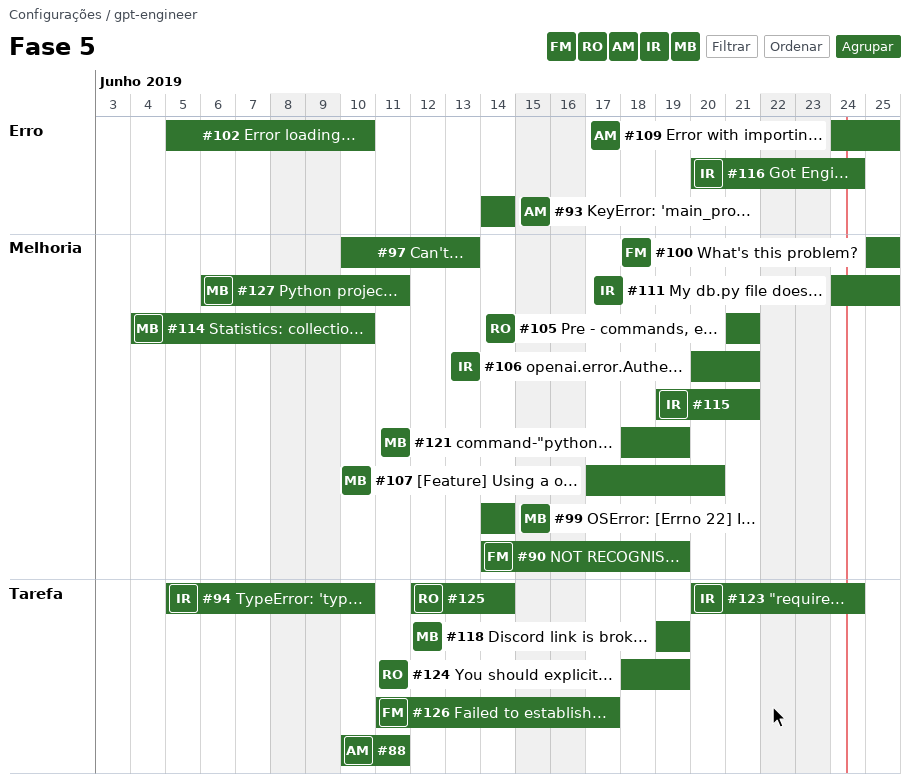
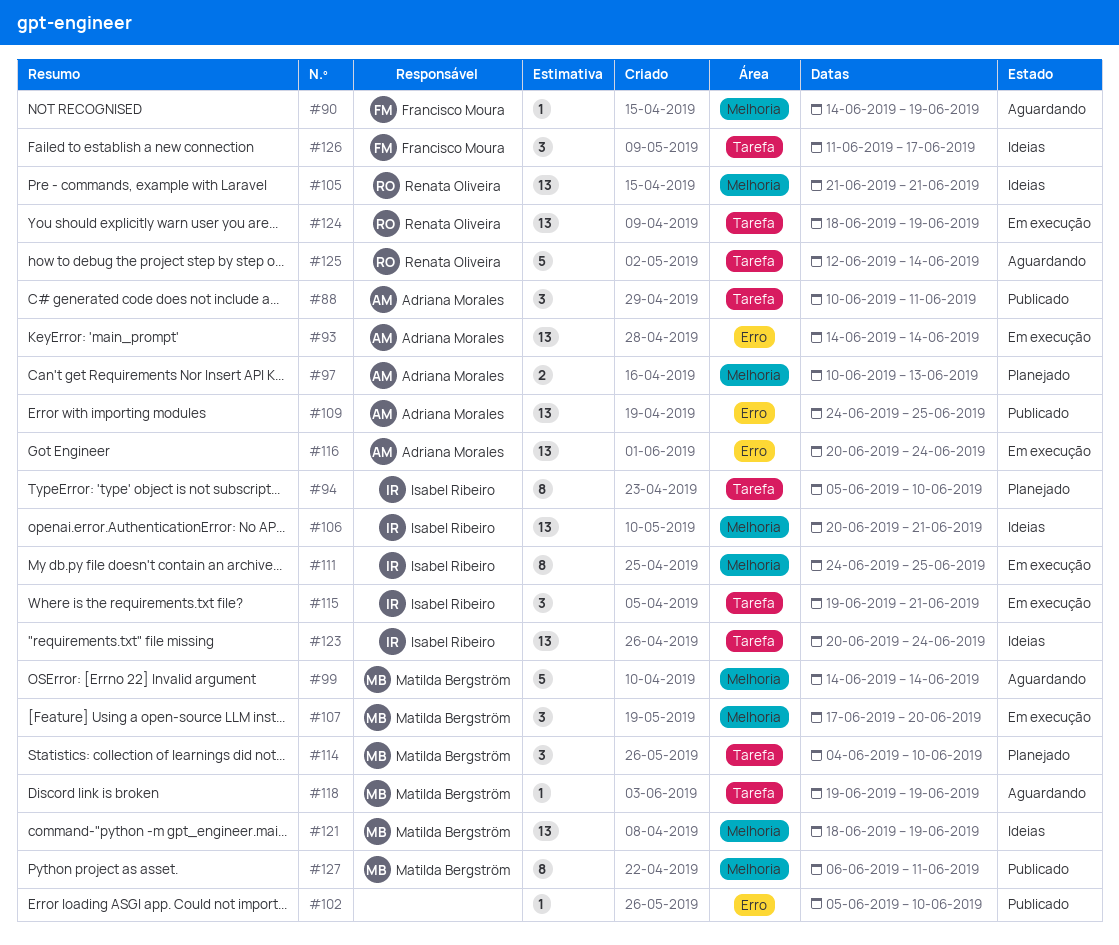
#97, owner: none -> Adriana Morales
#100: present -> none
#114, label: Melhoria -> Tarefa
#115, label: Melhoria -> Tarefa
#116, owner: Isabel Ribeiro -> Adriana Morales

